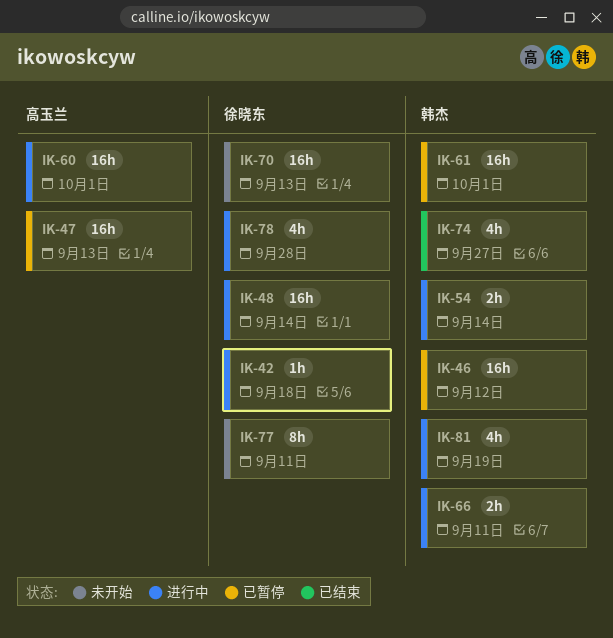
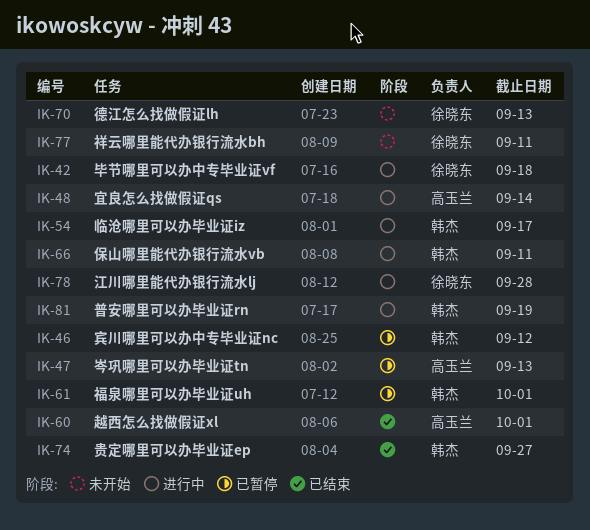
IK-48, owner: 徐晓东 -> 高玉兰
IK-54, due: Sep 14 -> Sep 17
IK-60, status: 进行中 -> 已结束

